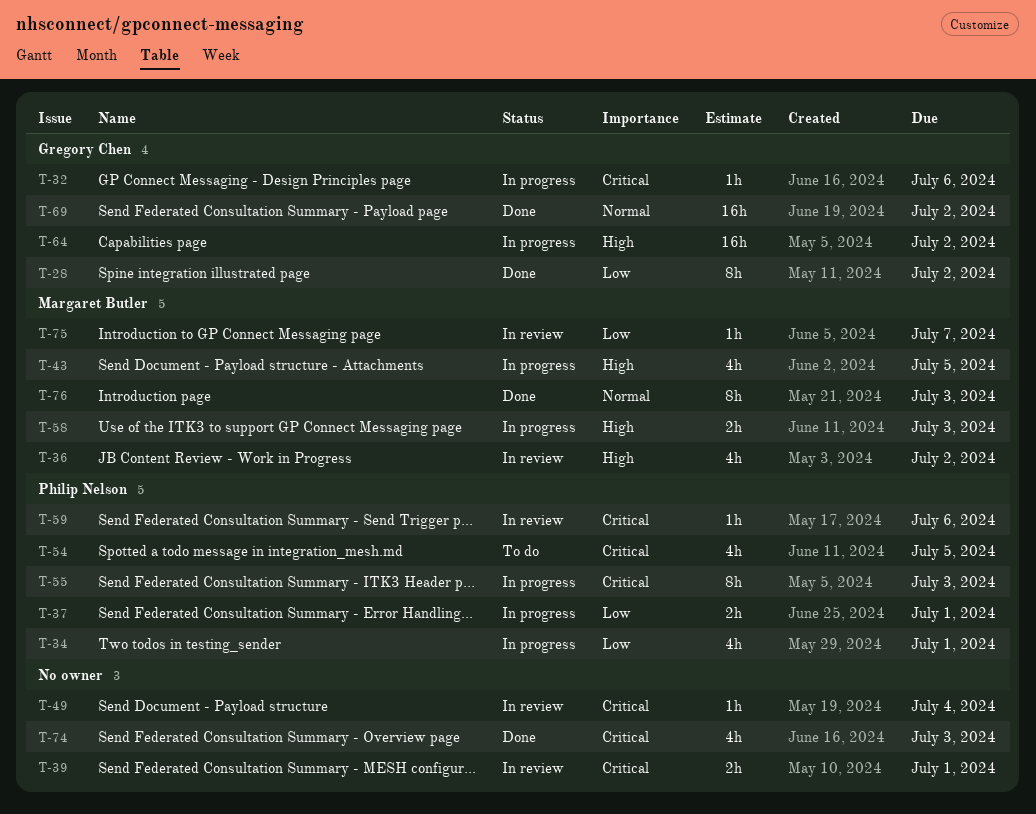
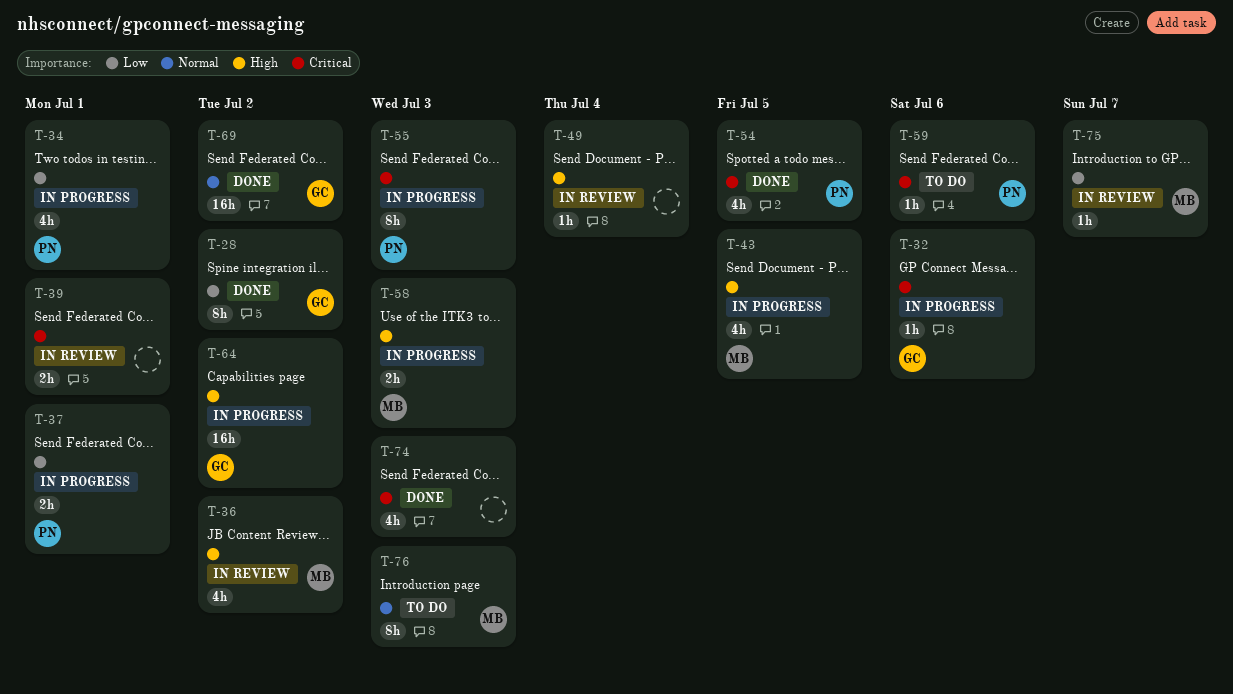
T-49, priority: Critical -> High
T-54, status: To do -> Done
T-59, status: In review -> To do
T-76, status: Done -> To do

